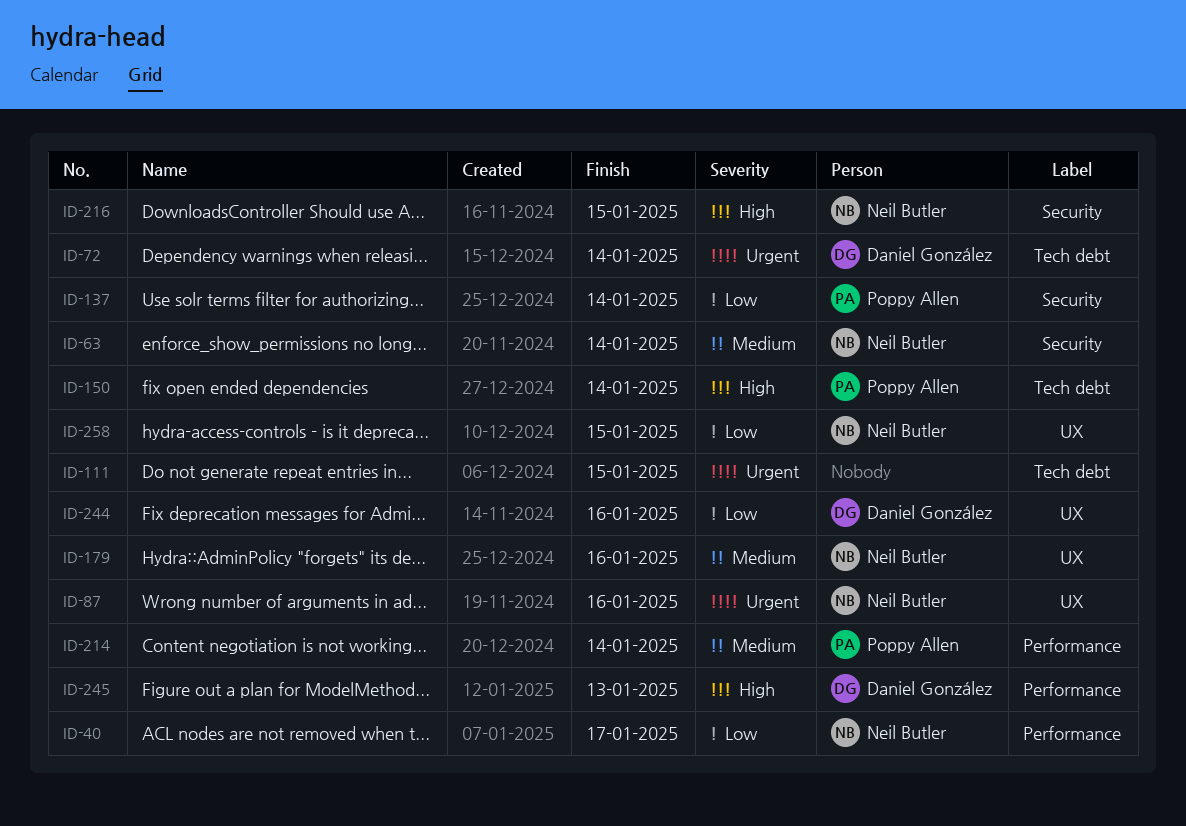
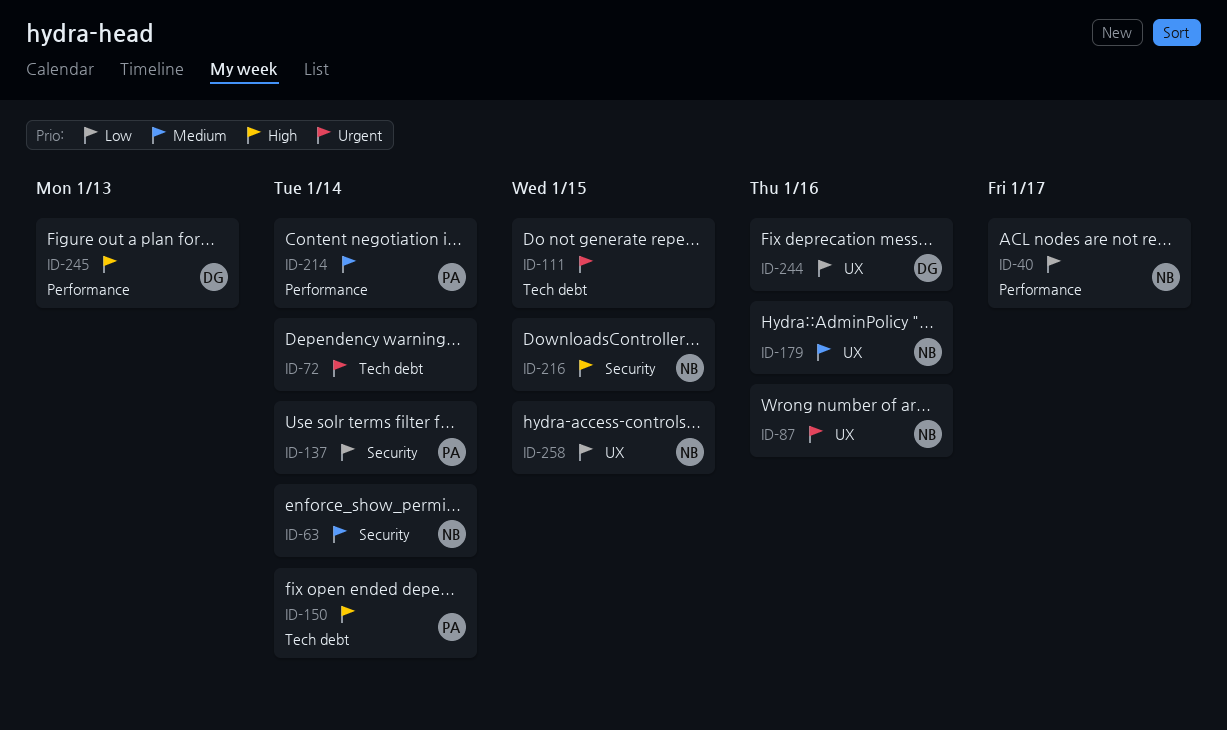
ID-72, owner: Daniel González -> none

